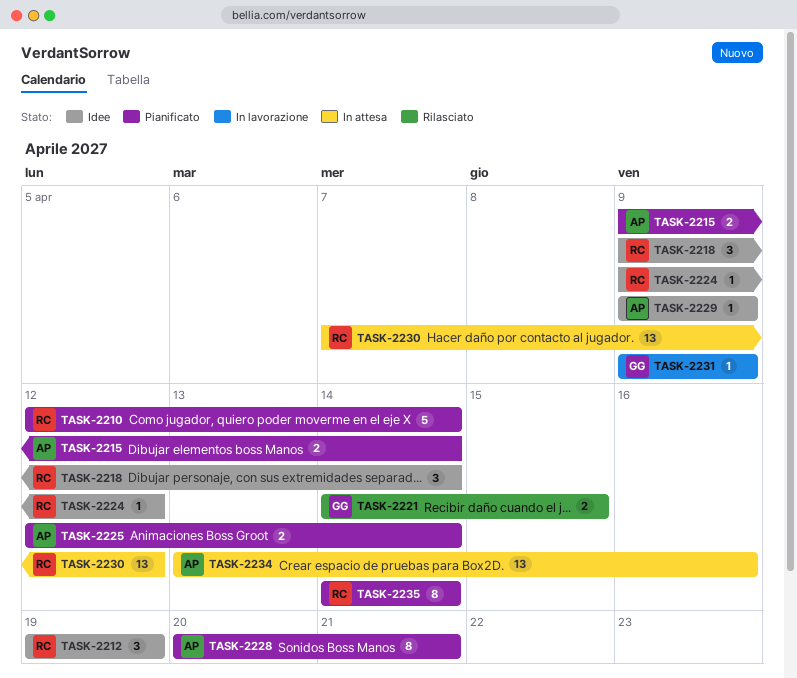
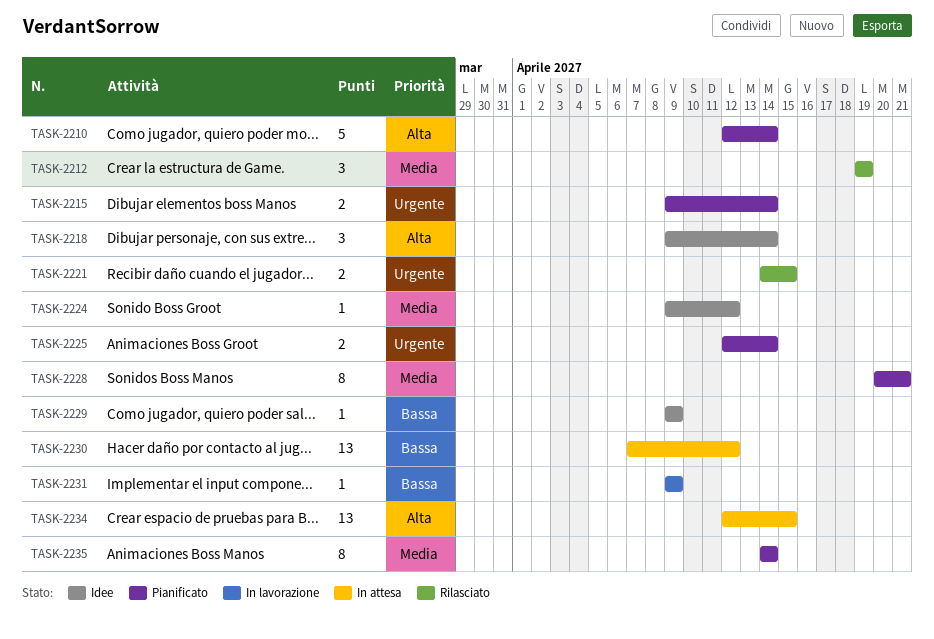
TASK-2212, status: Idee -> Rilasciato
TASK-2234, start: Apr 13 -> Apr 12
TASK-2234, due: Apr 16 -> Apr 15

